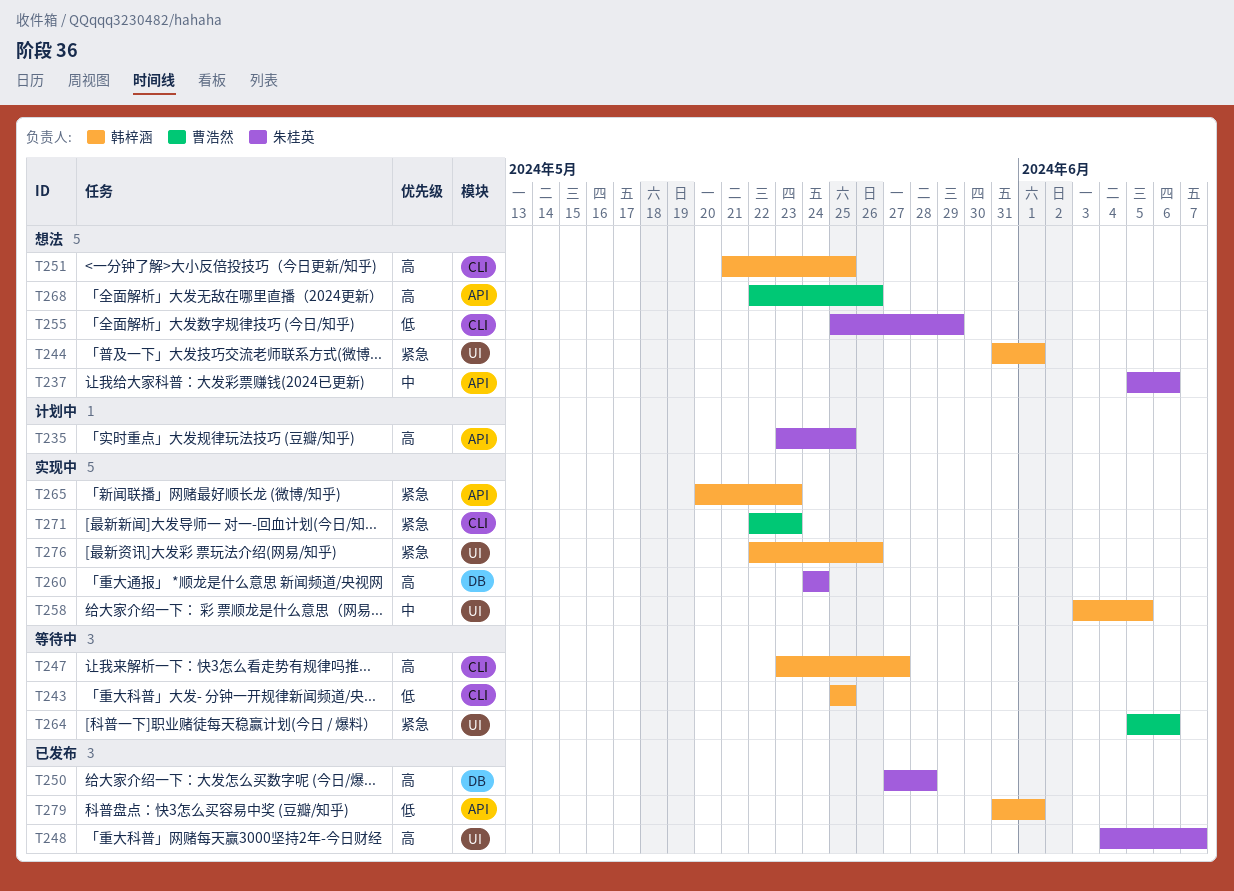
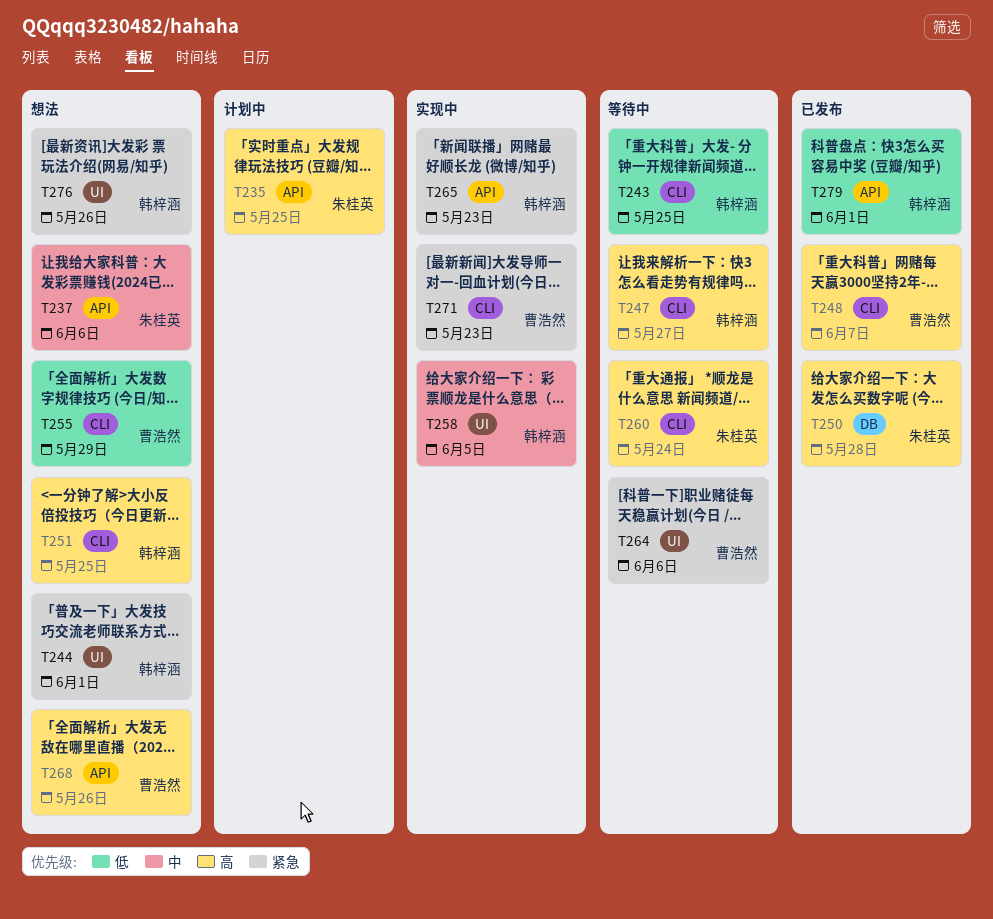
T248, owner: 朱桂英 -> 曹浩然
T248, label: UI -> CLI
T255, owner: 朱桂英 -> 曹浩然
T260, status: 实现中 -> 等待中
T260, label: DB -> CLI
T276, status: 实现中 -> 想法

